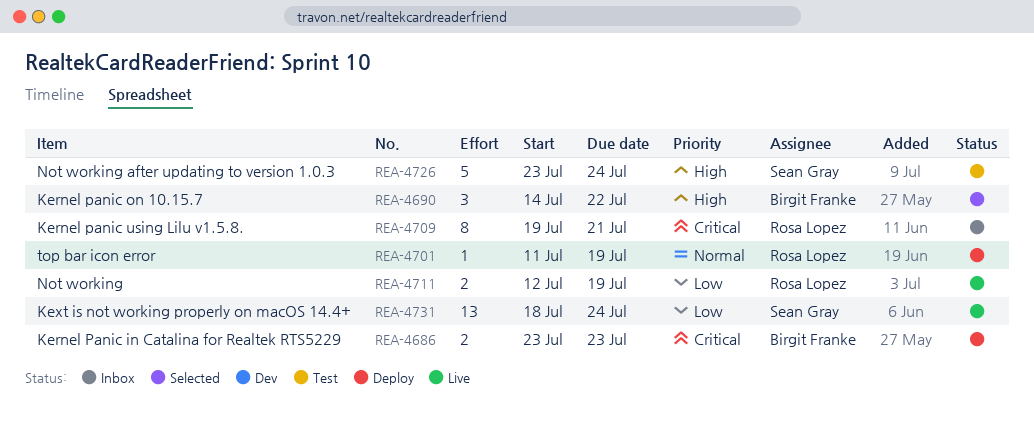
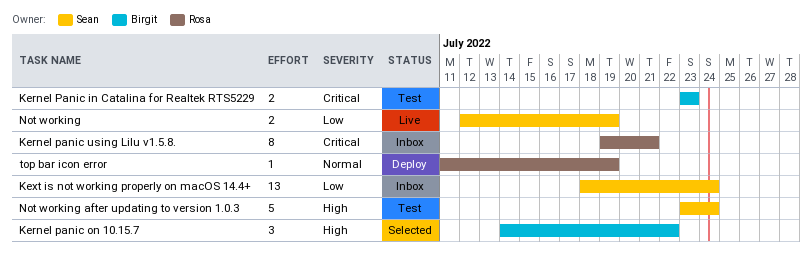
Kernel Panic in Catalina for Realtek RTS5229, status: Deploy -> Test
Kext is not working properly on macOS 14.4+, status: Live -> Inbox
Not working, owner: Rosa Lopez -> Sean Gray

